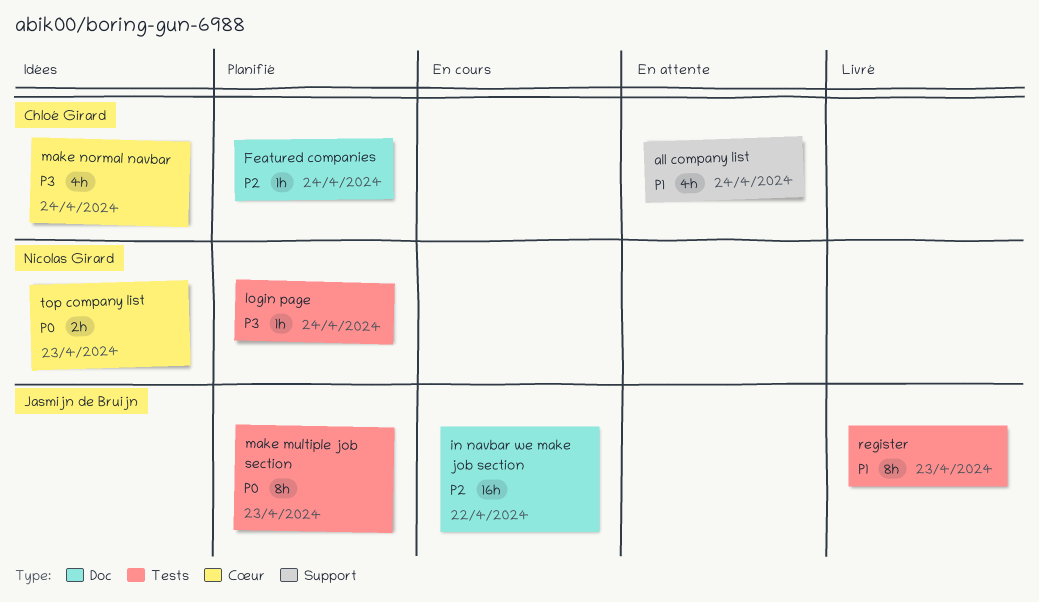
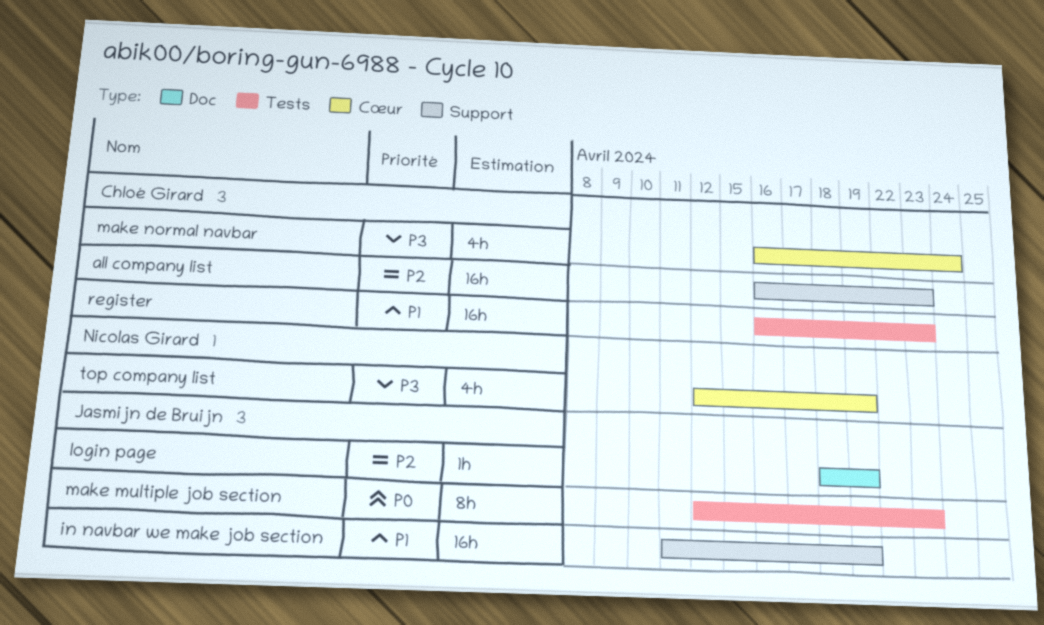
all company list, priority: P1 -> P2
all company list, estimate: 4h -> 16h
all company list, due: Apr 24 -> Apr 23
Featured companies: present -> none
in navbar we make job section, priority: P2 -> P1
in navbar we make job section, label: Doc -> Support
in navbar we make job section, due: Apr 22 -> Apr 19
login page, owner: Nicolas Girard -> Jasmijn de Bruijn
login page, priority: P3 -> P2
login page, label: Tests -> Doc
login page, due: Apr 24 -> Apr 19
register, owner: Jasmijn de Bruijn -> Chloé Girard
register, estimate: 8h -> 16h
top company list, priority: P0 -> P3
top company list, estimate: 2h -> 4h
top company list, due: Apr 23 -> Apr 19

